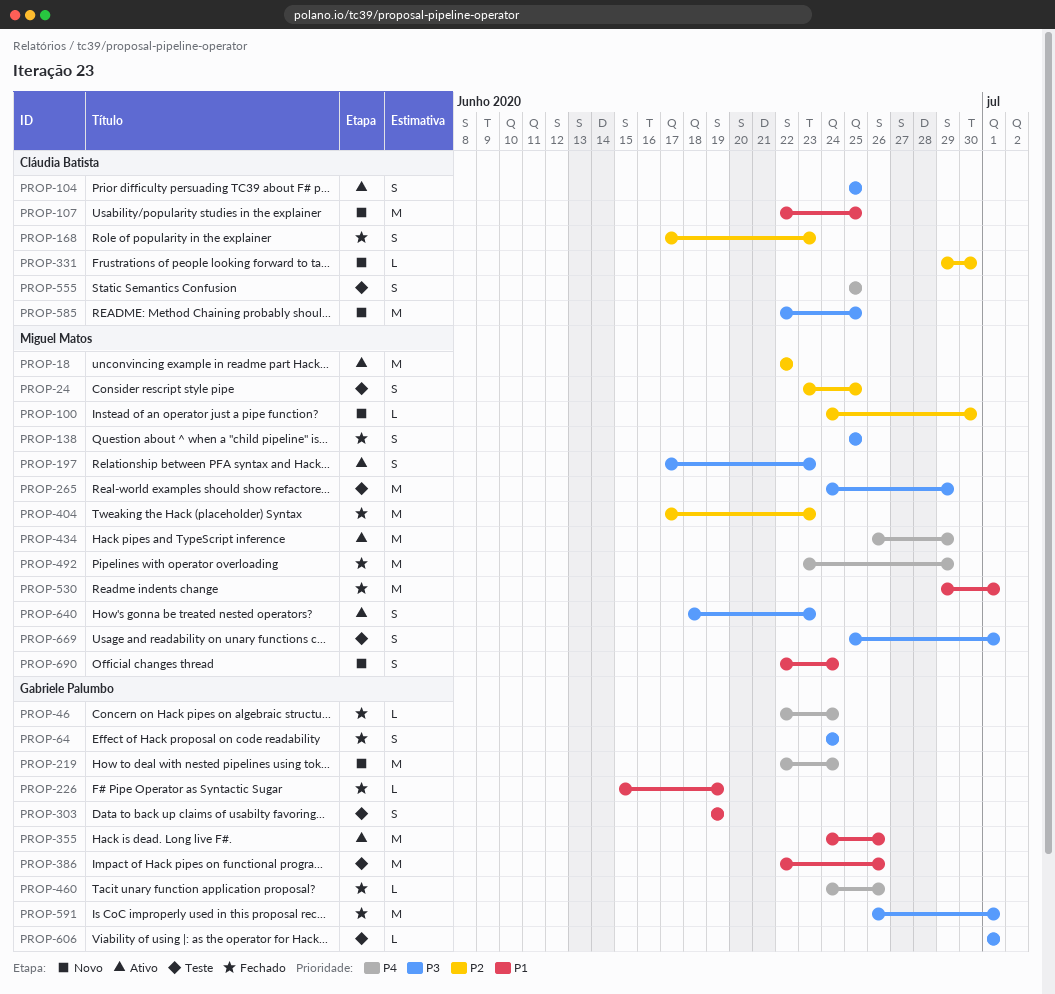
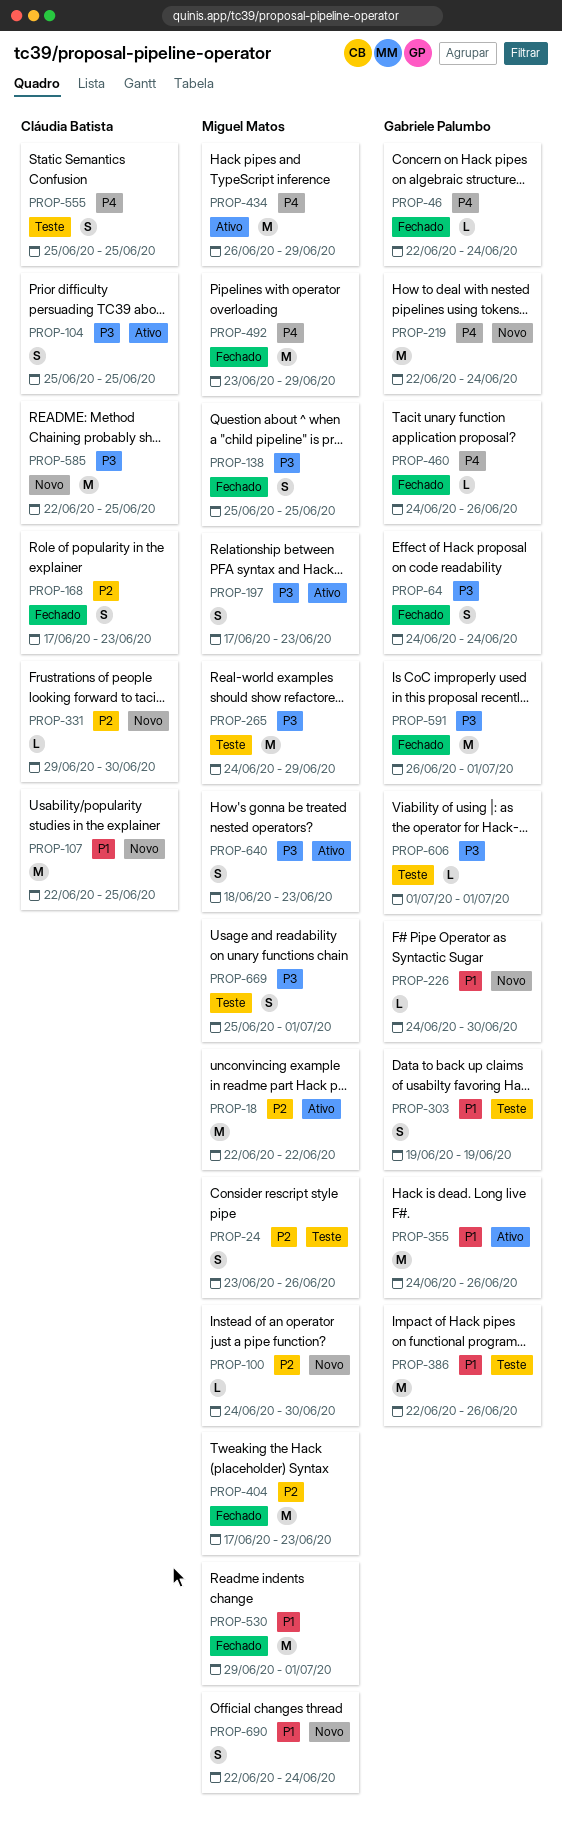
PROP-24, due: Jun 25 -> Jun 26
PROP-226, status: Fechado -> Novo
PROP-226, start: Jun 15 -> Jun 24
PROP-226, due: Jun 19 -> Jun 30

